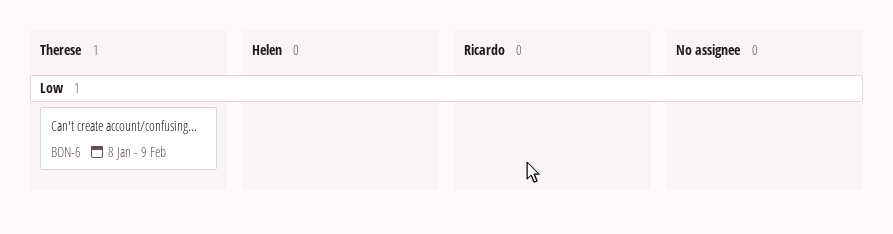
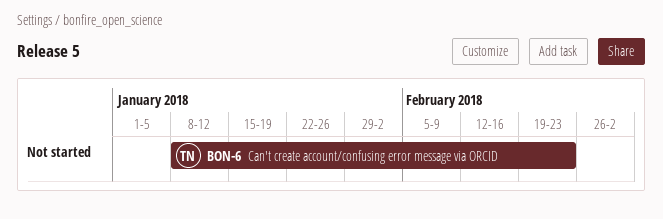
BON-6, due: Feb 9 -> Feb 23

